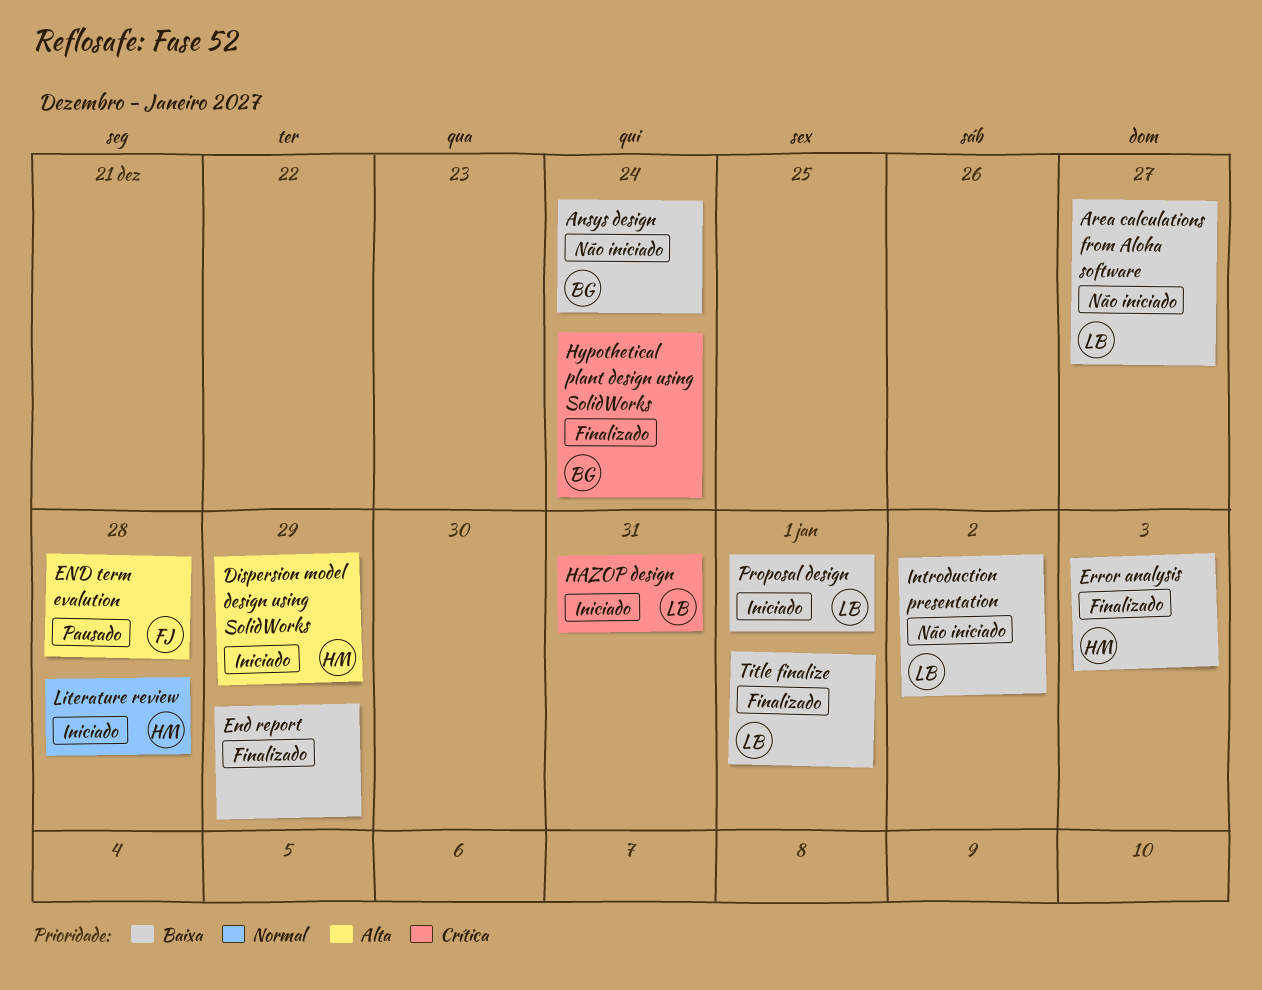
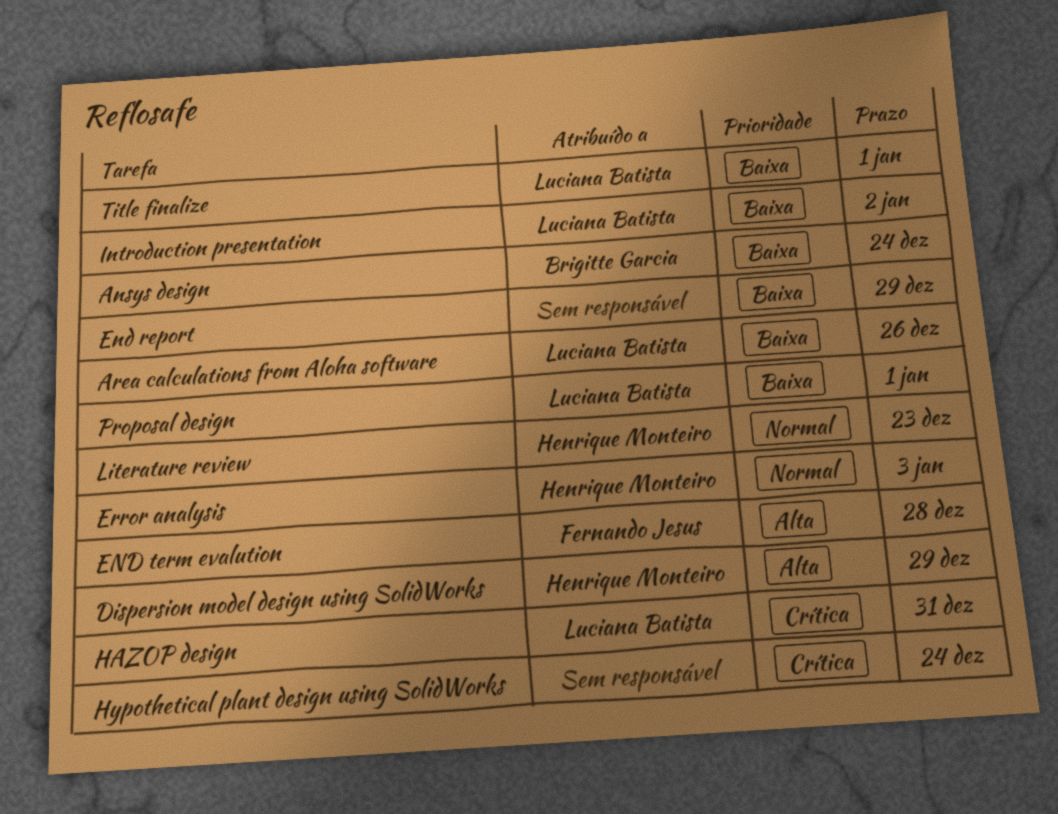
Area calculations from Aloha software, due: Dec 27 -> Dec 26
Error analysis, priority: Baixa -> Normal
Hypothetical plant design using SolidWorks, owner: Brigitte Garcia -> none
Literature review, due: Dec 28 -> Dec 23

